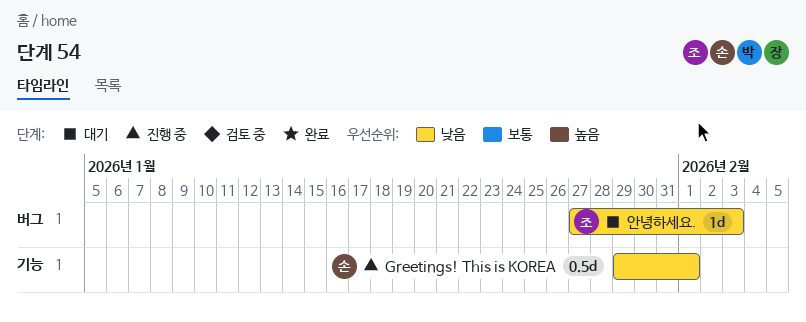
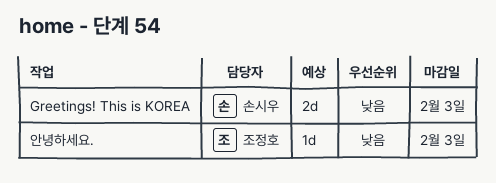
Greetings! This is KOREA, estimate: 0.5d -> 2d
Greetings! This is KOREA, due: Feb 1 -> Feb 3

